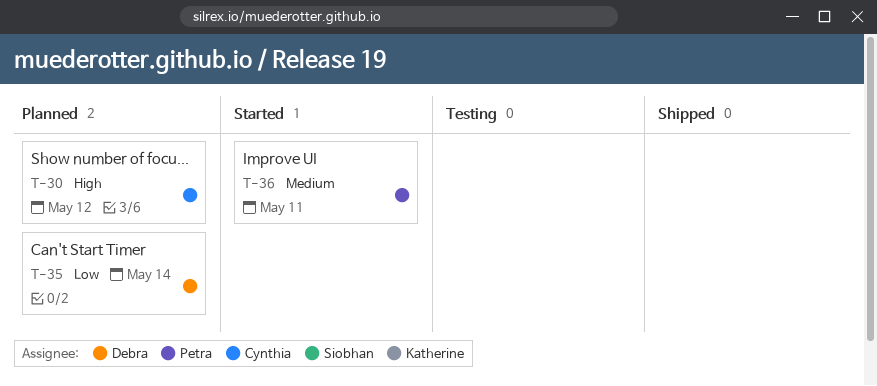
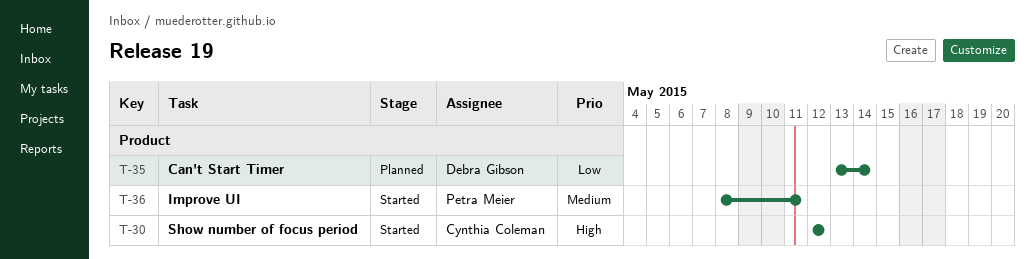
T-30, status: Planned -> Started

